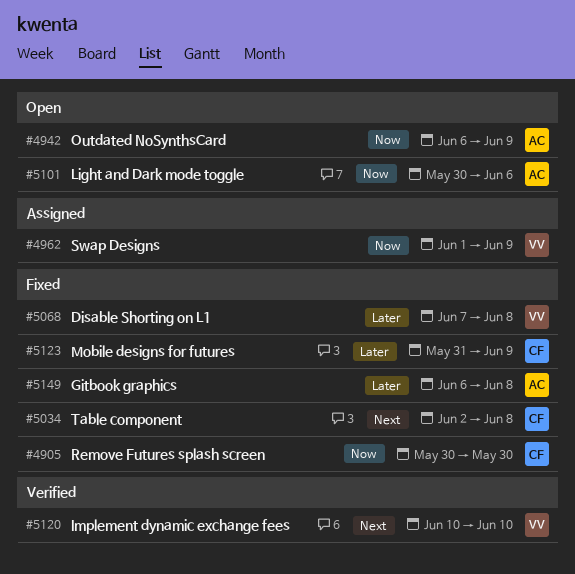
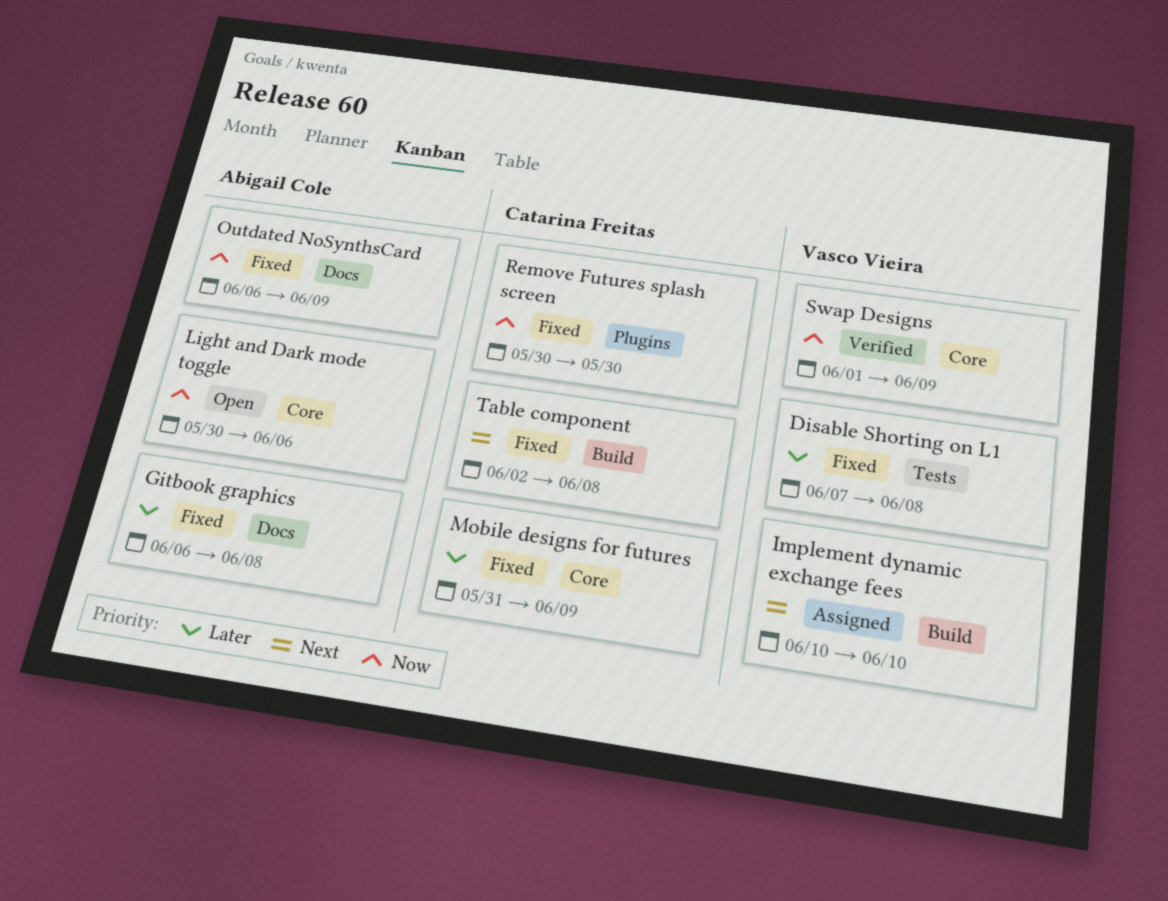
Implement dynamic exchange fees, status: Verified -> Assigned
Outdated NoSynthsCard, status: Open -> Fixed
Swap Designs, status: Assigned -> Verified

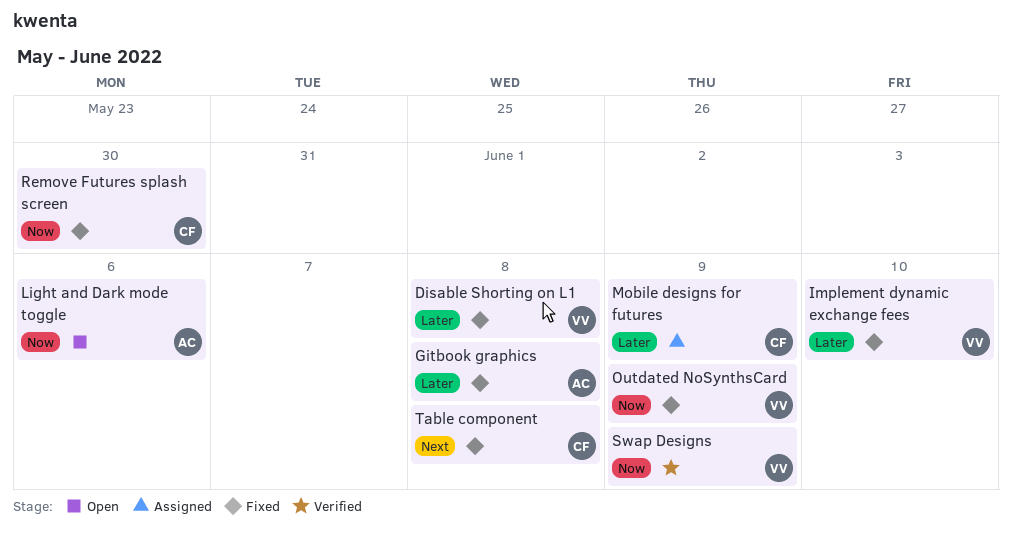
Implement dynamic exchange fees, status: Assigned -> Fixed
Implement dynamic exchange fees, priority: Next -> Later
Mobile designs for futures, status: Fixed -> Assigned
Outdated NoSynthsCard, owner: Abigail Cole -> Vasco Vieira

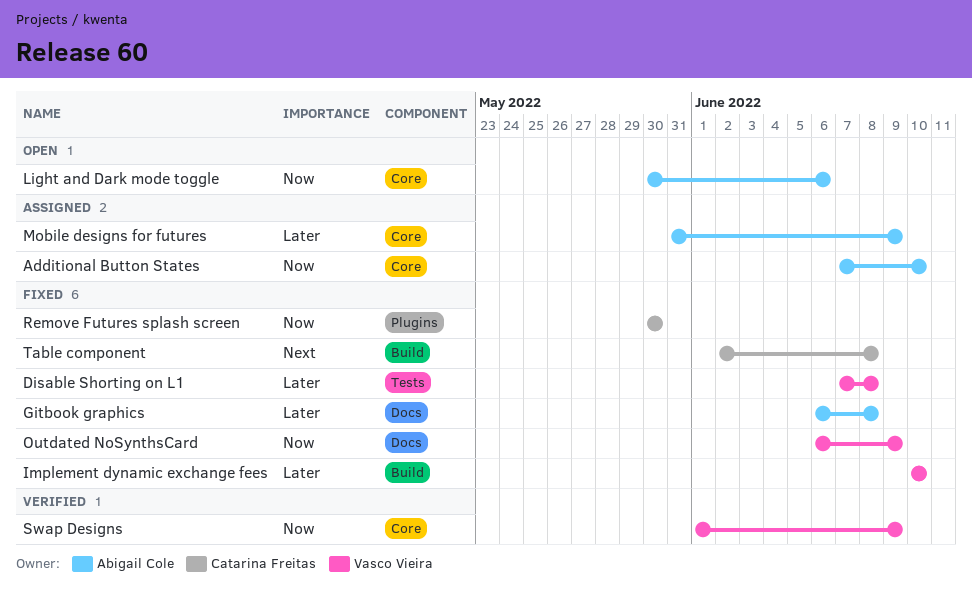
Additional Button States: none -> present
Mobile designs for futures, owner: Catarina Freitas -> Abigail Cole

